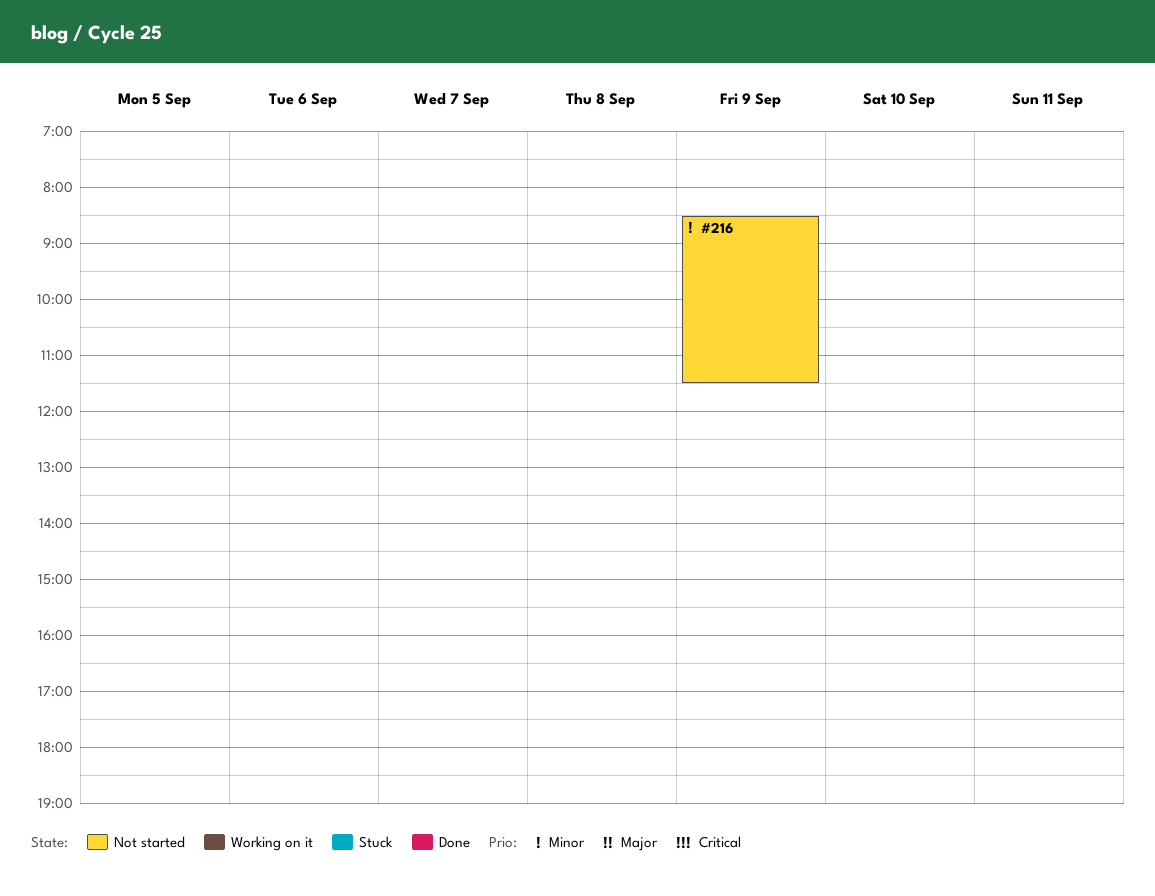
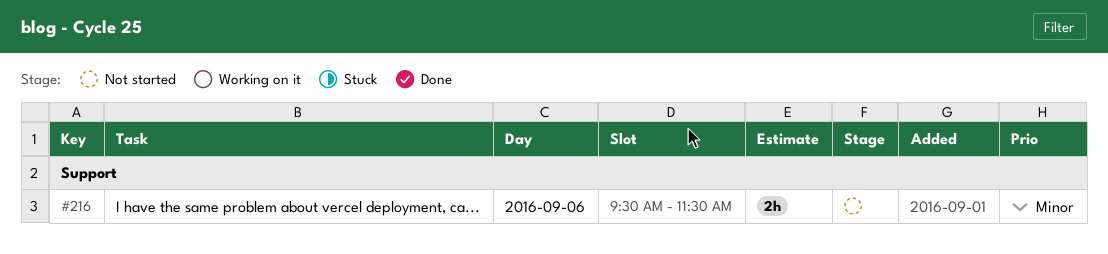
#216, day: Sep 9 -> Sep 6
#216, begins: 08:30 -> 09:30

